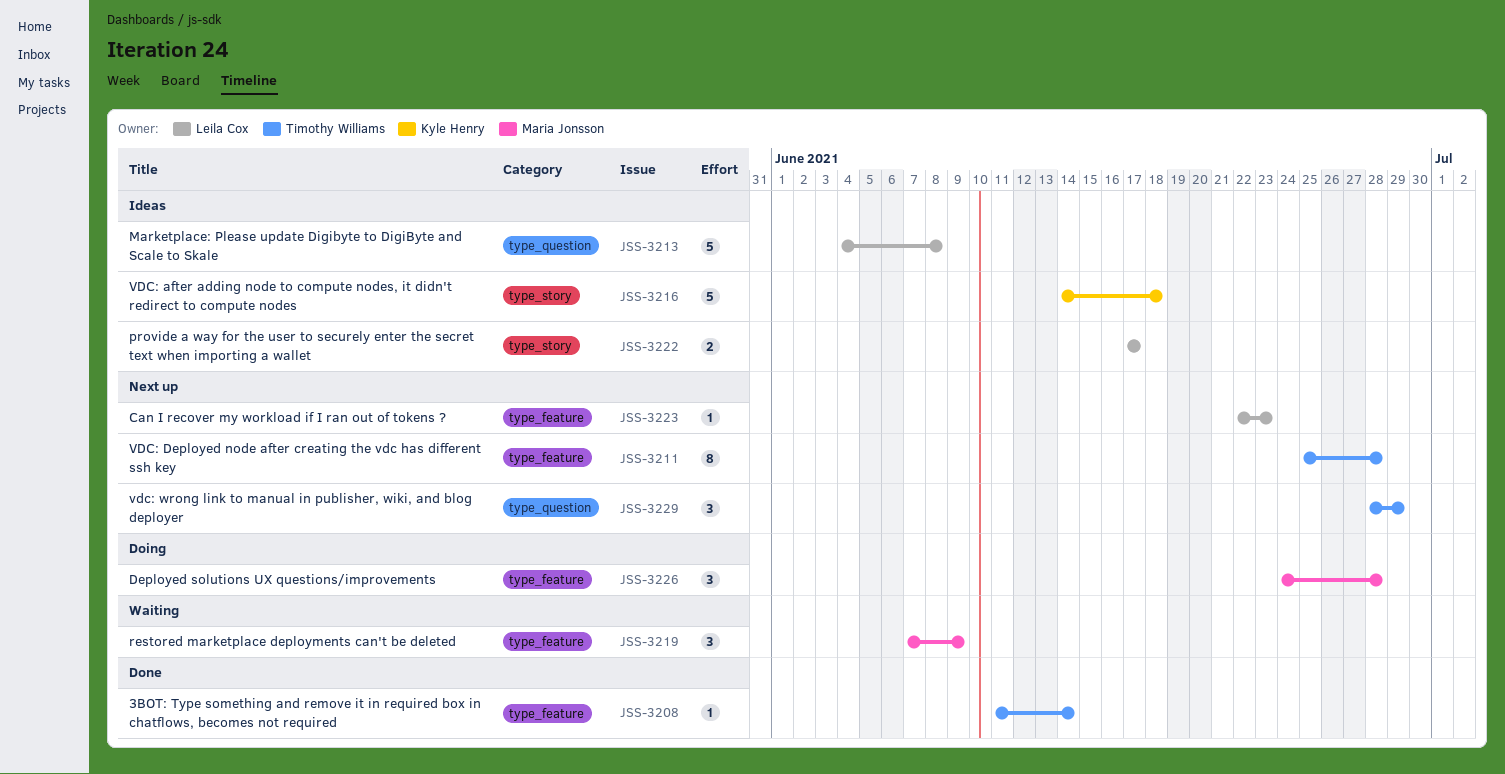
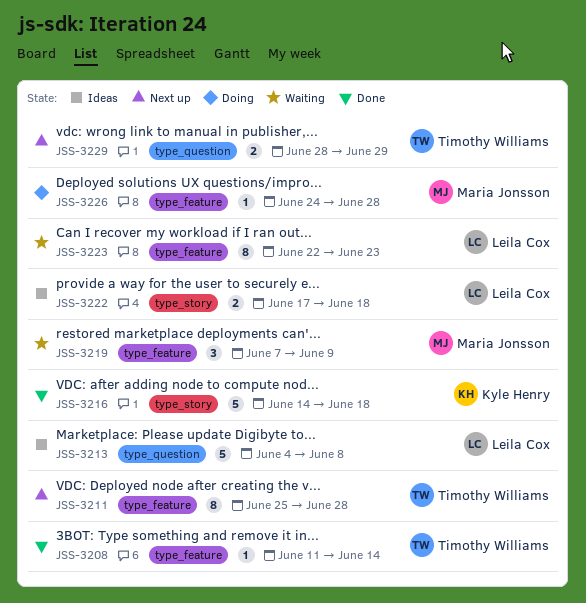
JSS-3216, status: Ideas -> Done
JSS-3222, due: Jun 17 -> Jun 18
JSS-3223, status: Next up -> Waiting
JSS-3223, estimate: 1 -> 8
JSS-3226, estimate: 3 -> 1
JSS-3229, estimate: 3 -> 2

